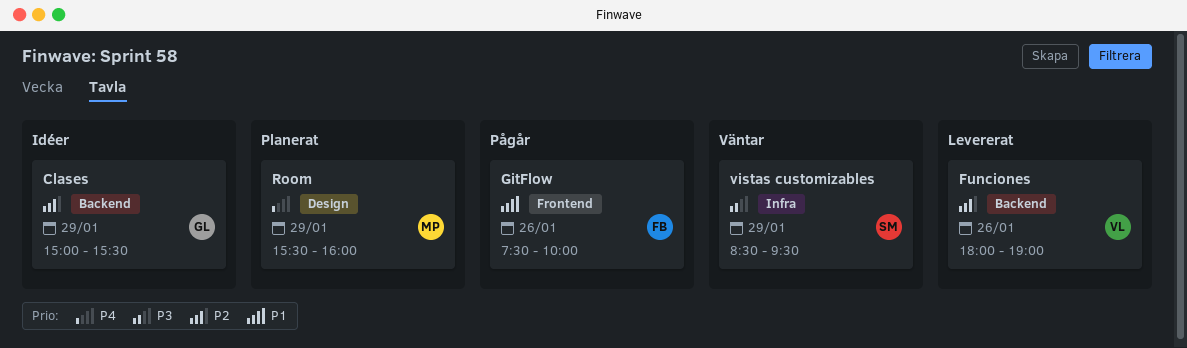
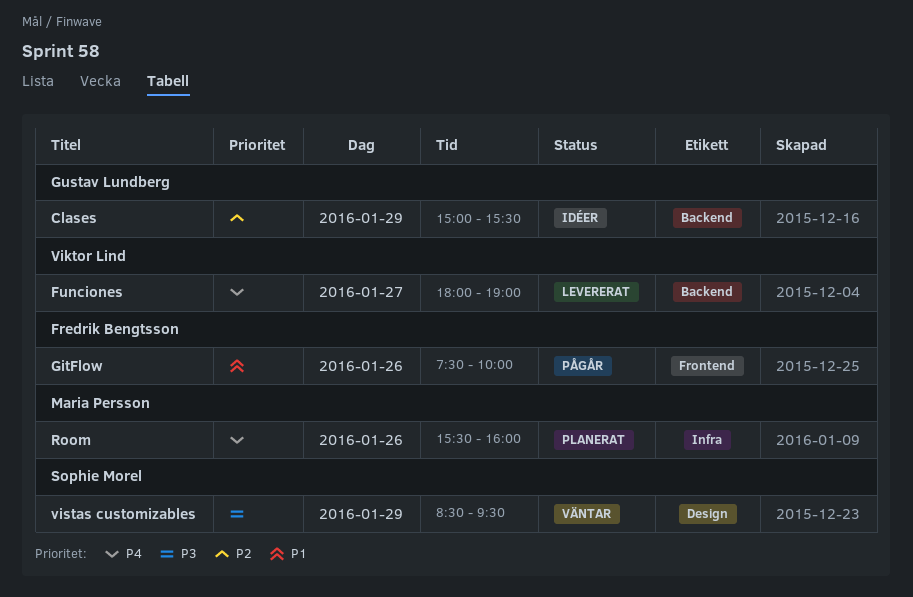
Funciones, priority: P2 -> P4
Funciones, day: Jan 26 -> Jan 27
Room, label: Design -> Infra
Room, day: Jan 29 -> Jan 26
vistas customizables, label: Infra -> Design

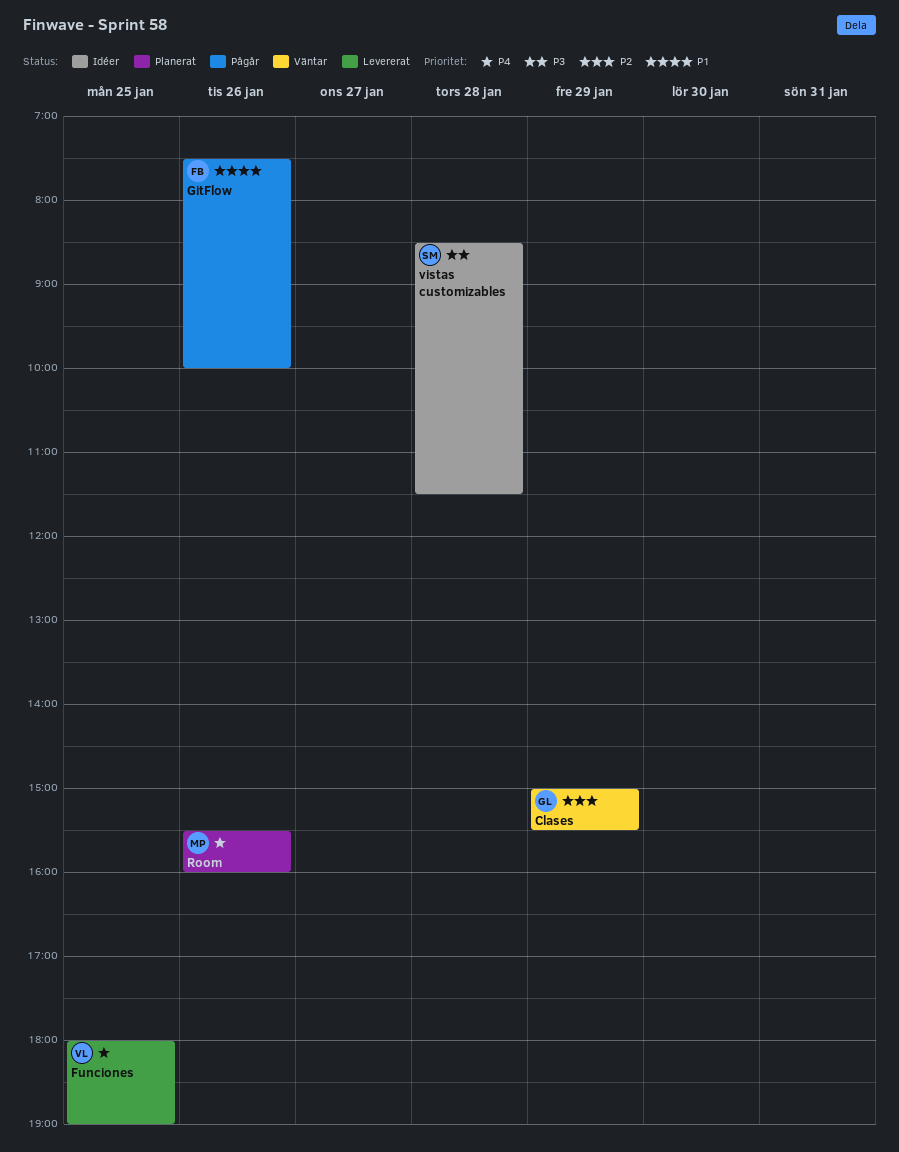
Clases, status: Idéer -> Väntar
Funciones, day: Jan 27 -> Jan 25
vistas customizables, status: Väntar -> Idéer
vistas customizables, day: Jan 29 -> Jan 28
vistas customizables, ends: 09:30 -> 11:30

